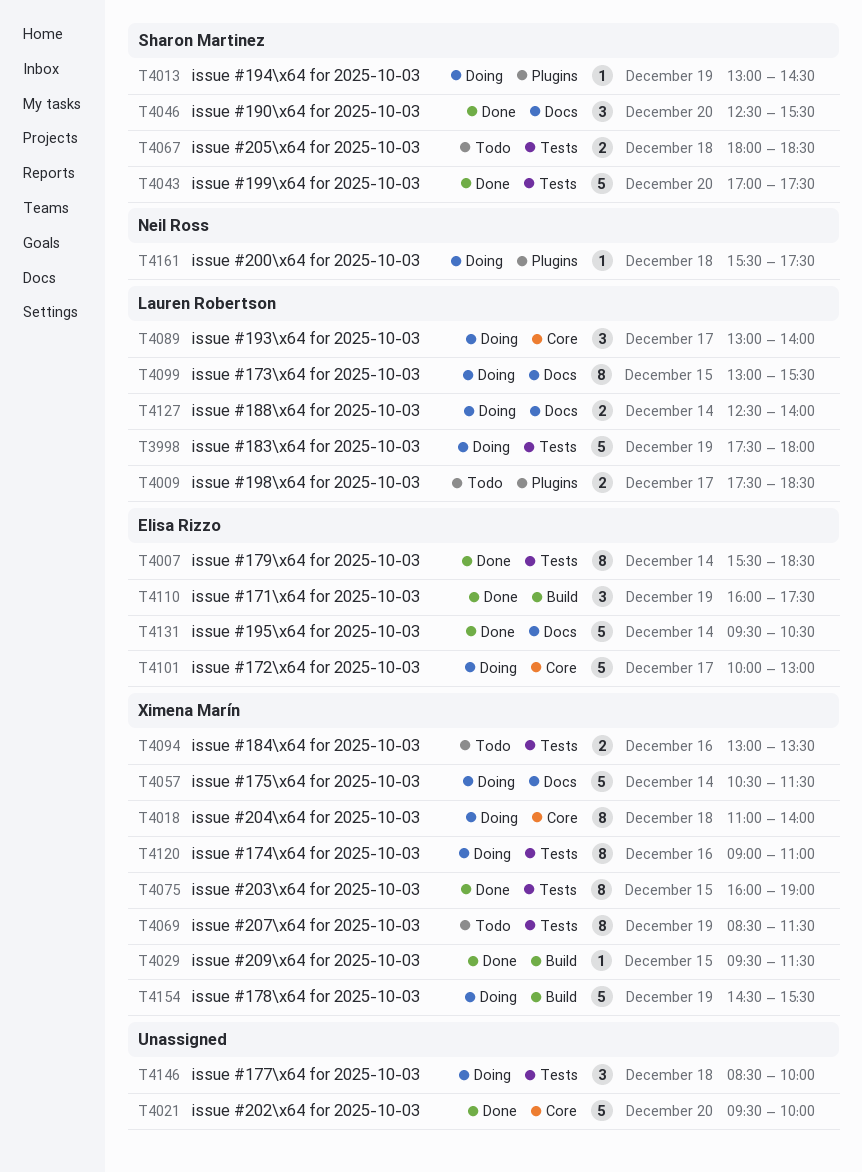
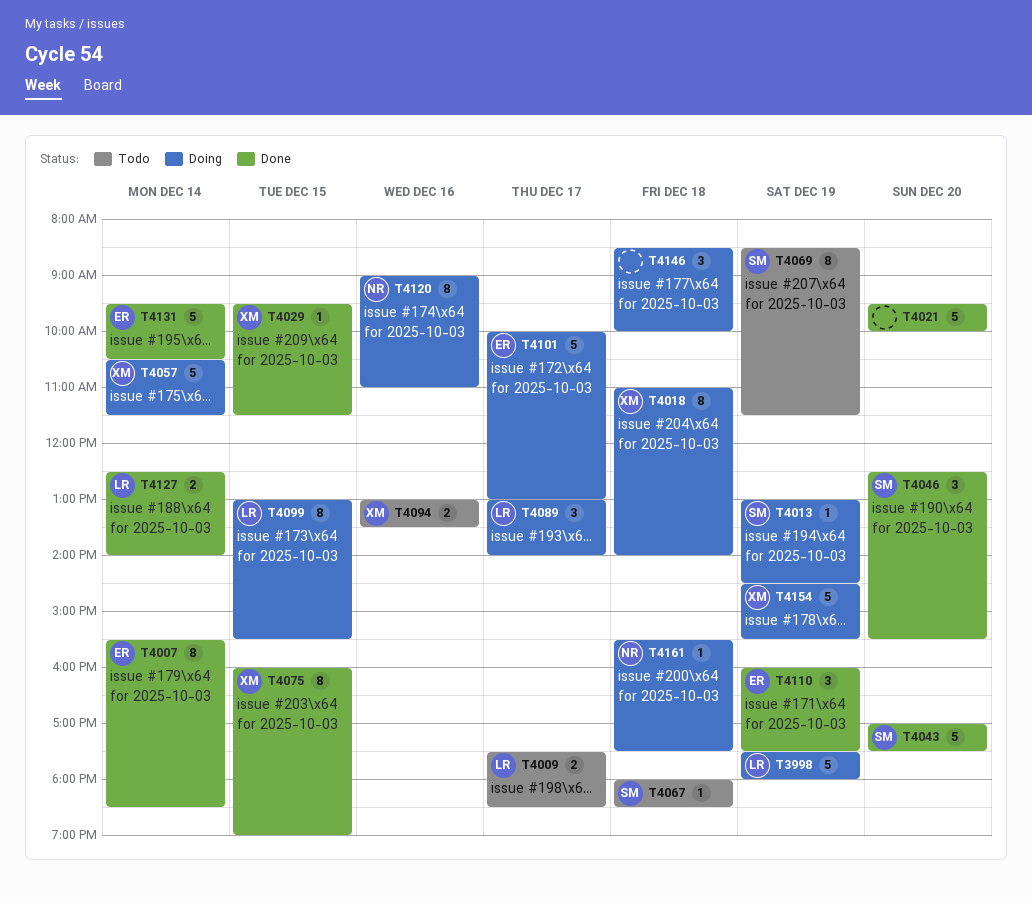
T4067, estimate: 2 -> 1
T4069, owner: Ximena Marín -> Sharon Martinez
T4120, owner: Ximena Marín -> Neil Ross
T4127, status: Doing -> Done

